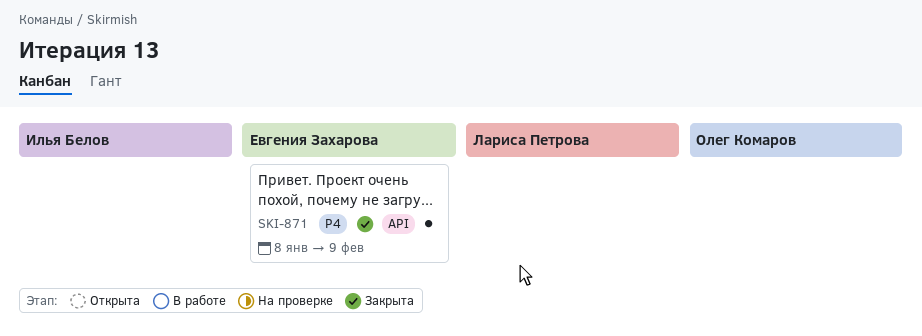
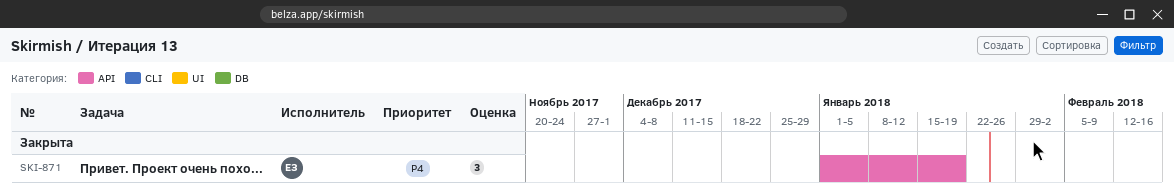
SKI-871, estimate: 1 -> 3
SKI-871, start: Jan 8 -> Jan 1
SKI-871, due: Feb 9 -> Jan 19

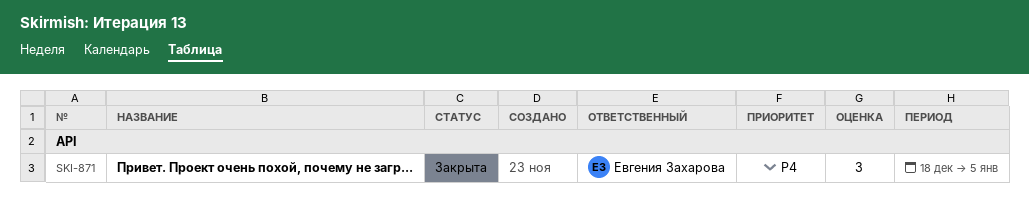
SKI-871, start: Jan 1 -> Dec 18
SKI-871, due: Jan 19 -> Jan 5

